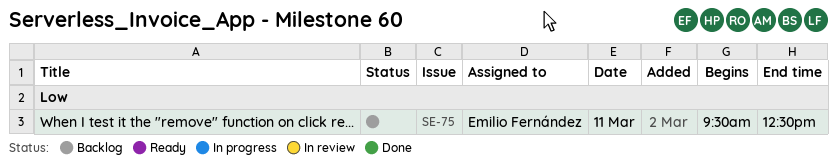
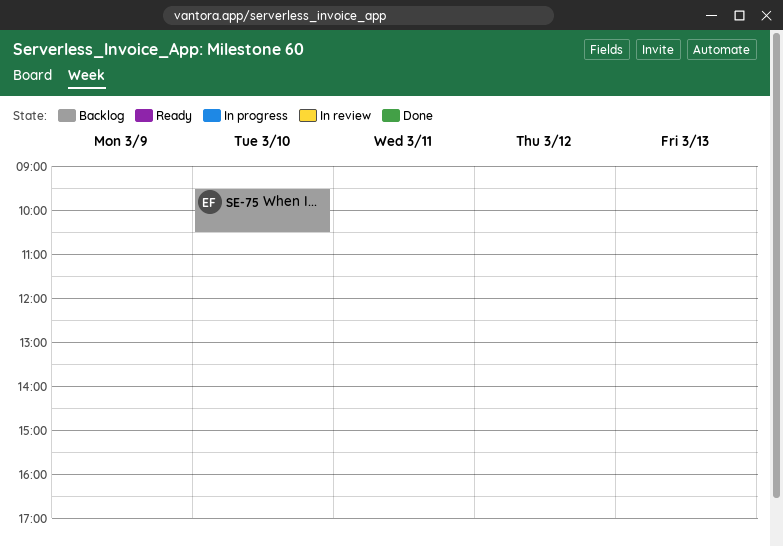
SE-75, day: Mar 11 -> Mar 10
SE-75, ends: 12:30 -> 10:30

